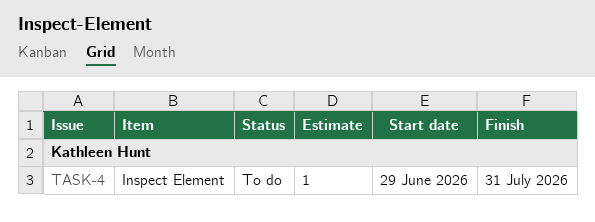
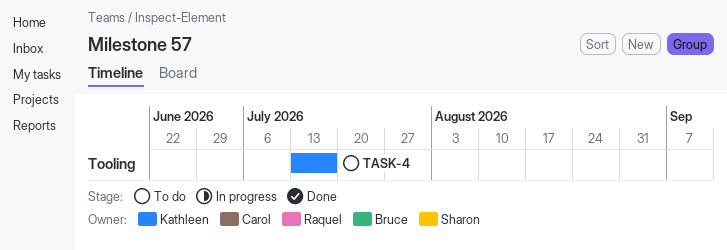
TASK-4, start: Jun 29 -> Jul 13
TASK-4, due: Jul 31 -> Jul 17

